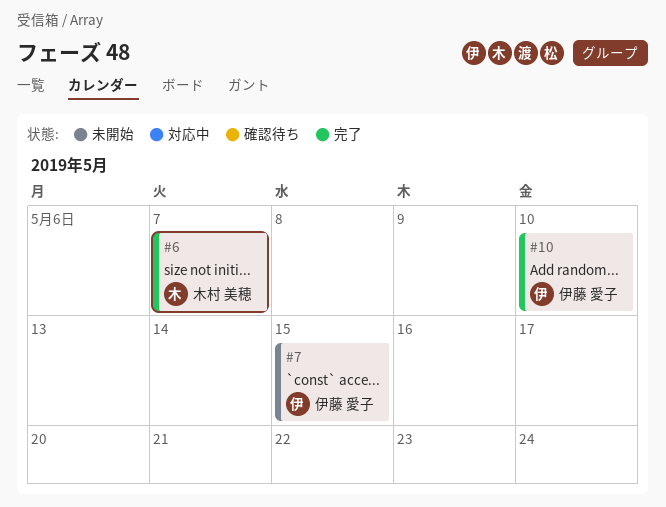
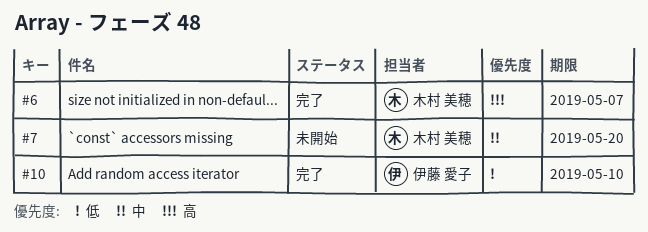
#7, owner: 伊藤 愛子 -> 木村 美穂
#7, due: May 15 -> May 20

